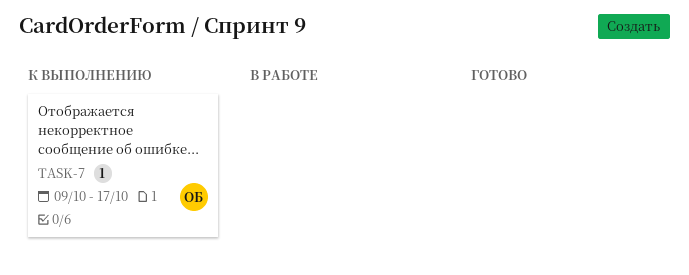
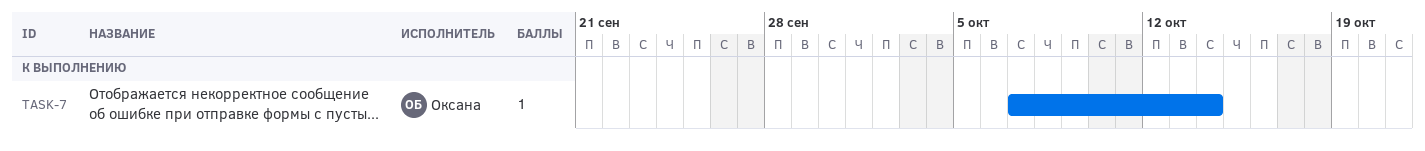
TASK-7, start: Oct 9 -> Oct 7
TASK-7, due: Oct 17 -> Oct 14

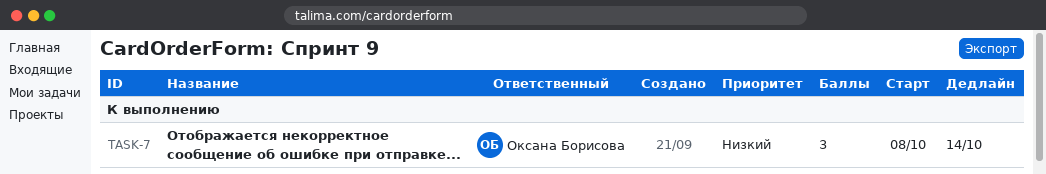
TASK-7, estimate: 1 -> 3
TASK-7, start: Oct 7 -> Oct 8

